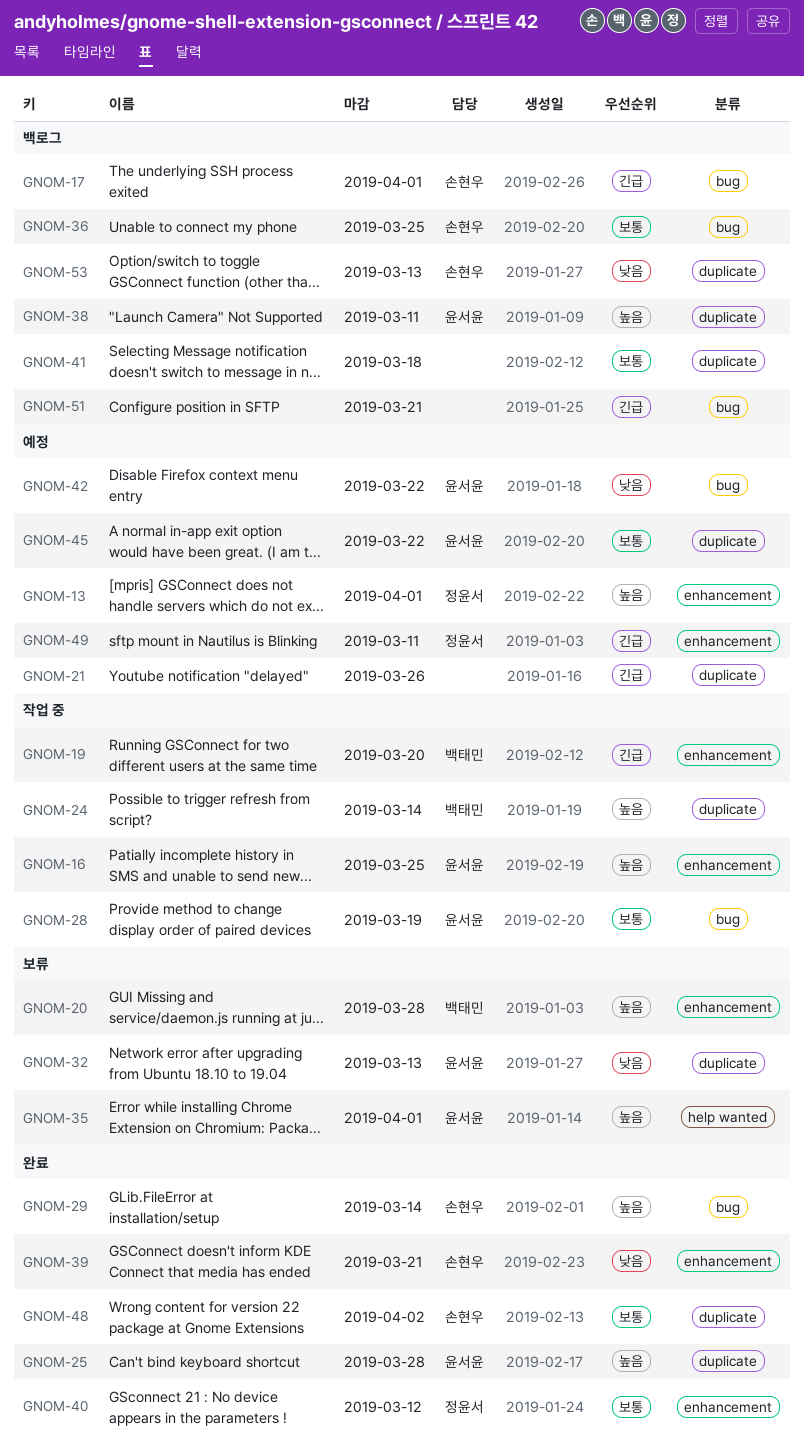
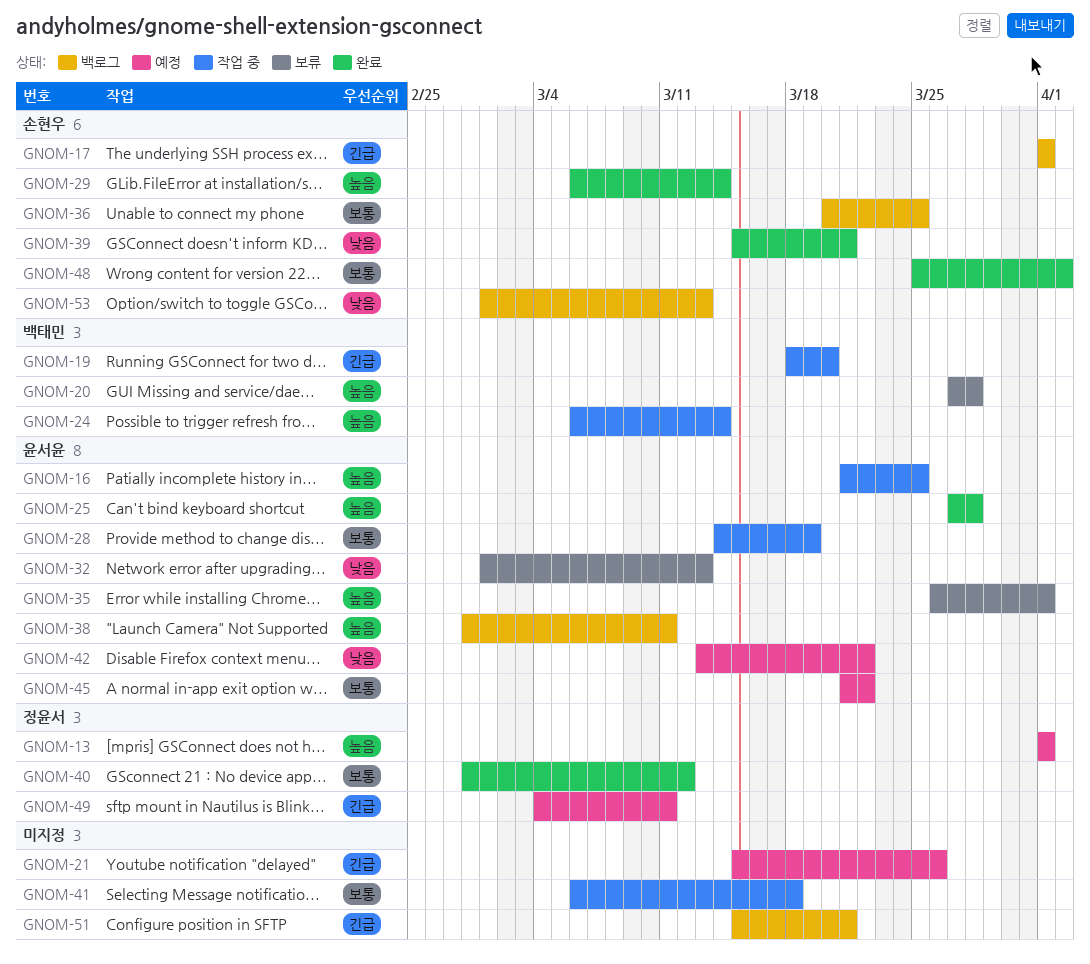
GNOM-41, status: 백로그 -> 작업 중

